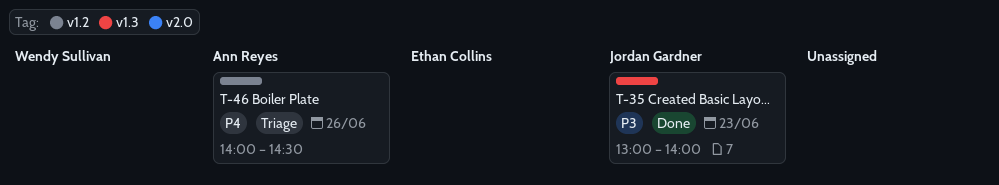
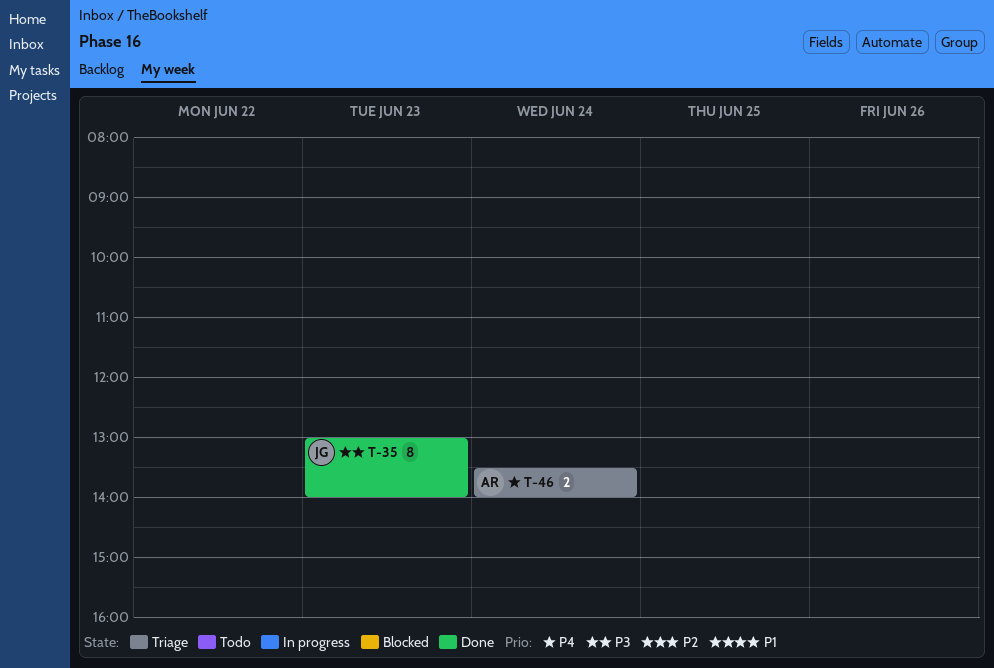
T-46, day: Jun 26 -> Jun 24
T-46, begins: 14:00 -> 13:30
T-46, ends: 14:30 -> 14:00

